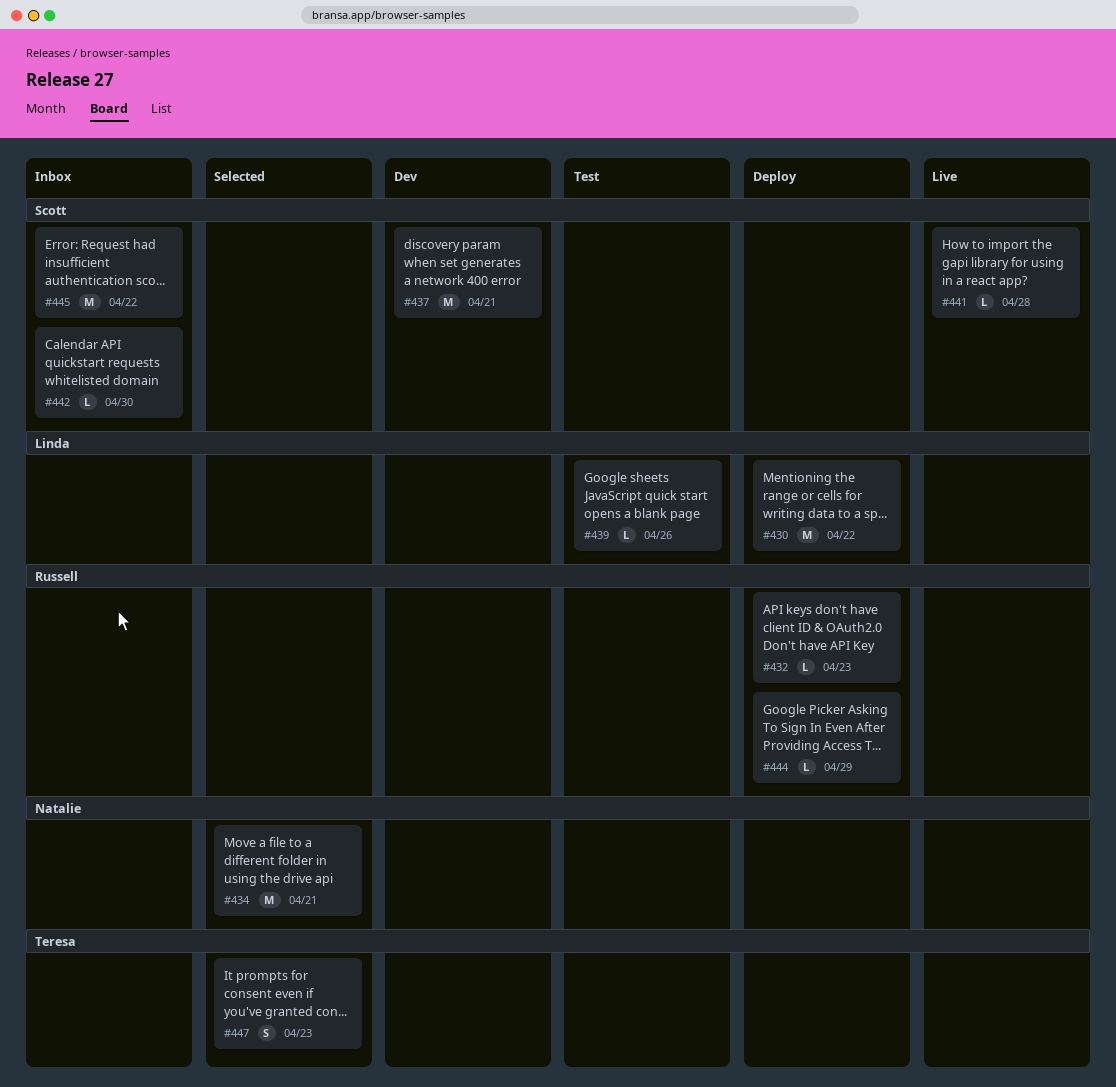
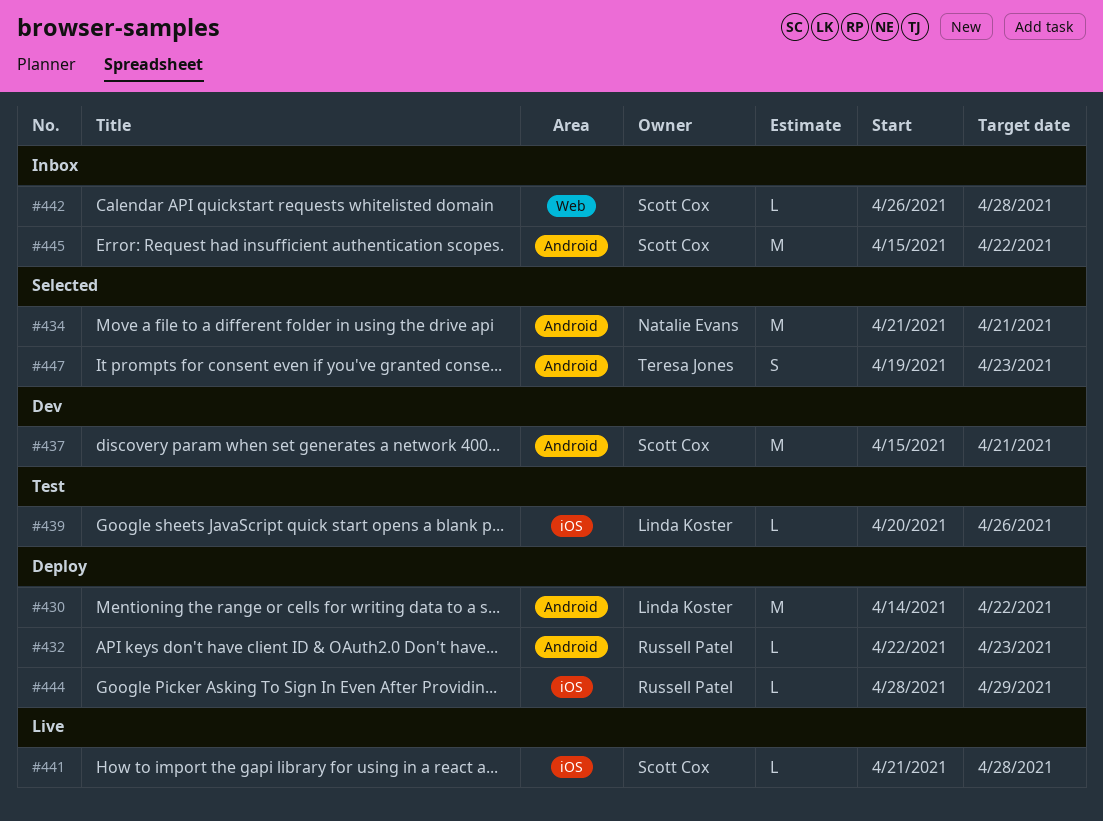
#442, due: Apr 30 -> Apr 28

